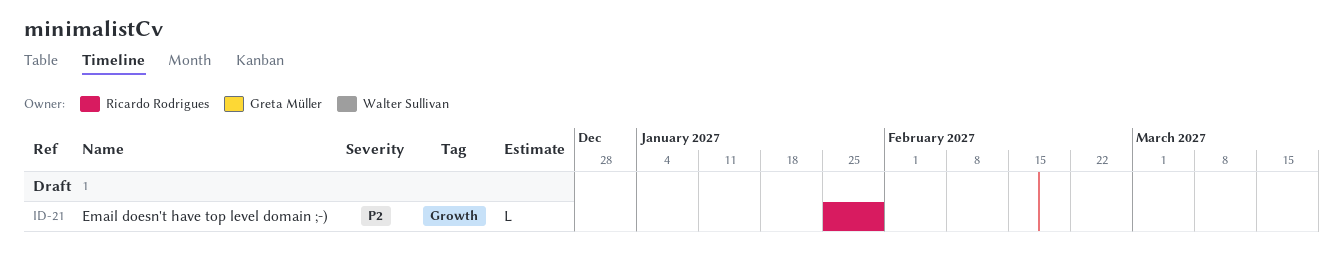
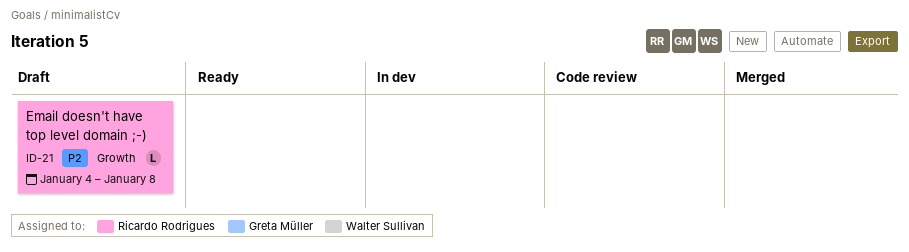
ID-21, start: Jan 25 -> Jan 4
ID-21, due: Jan 29 -> Jan 8

